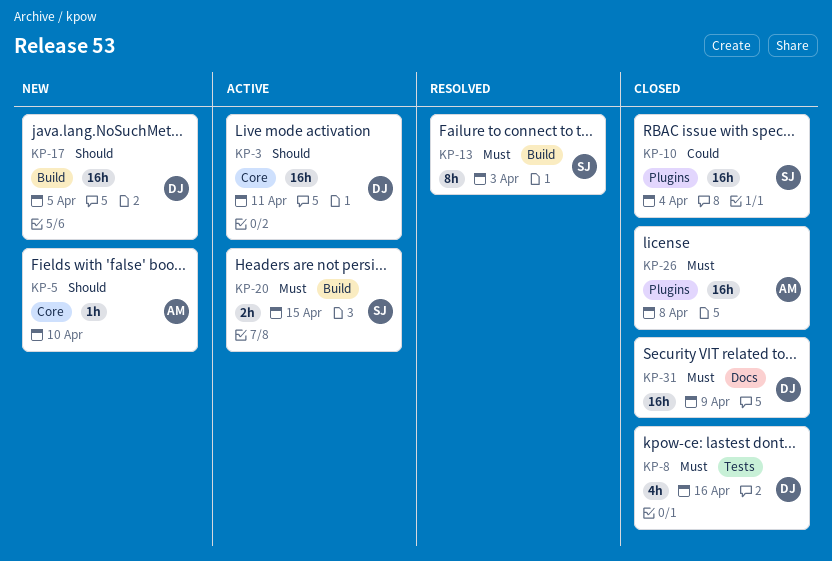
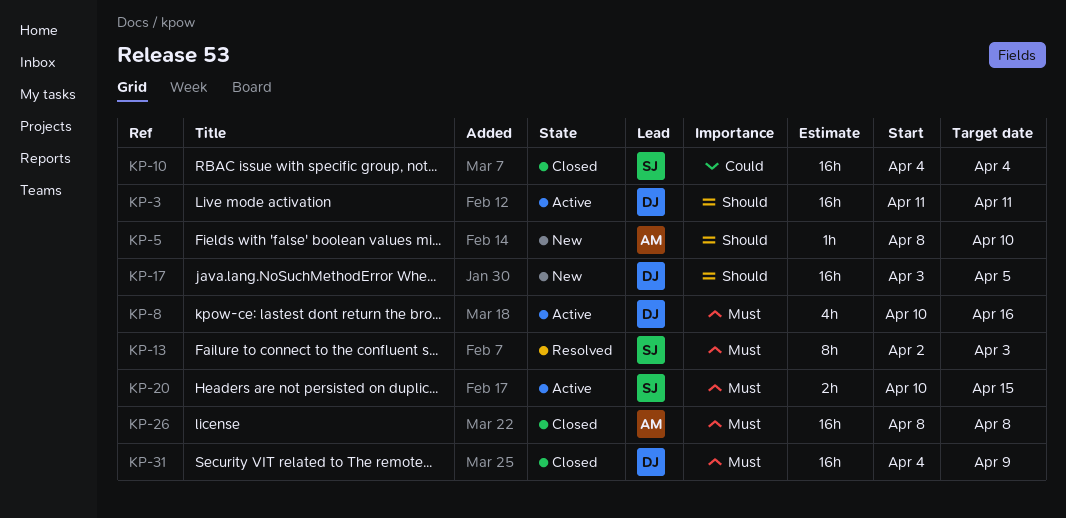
KP-8, status: Closed -> Active

